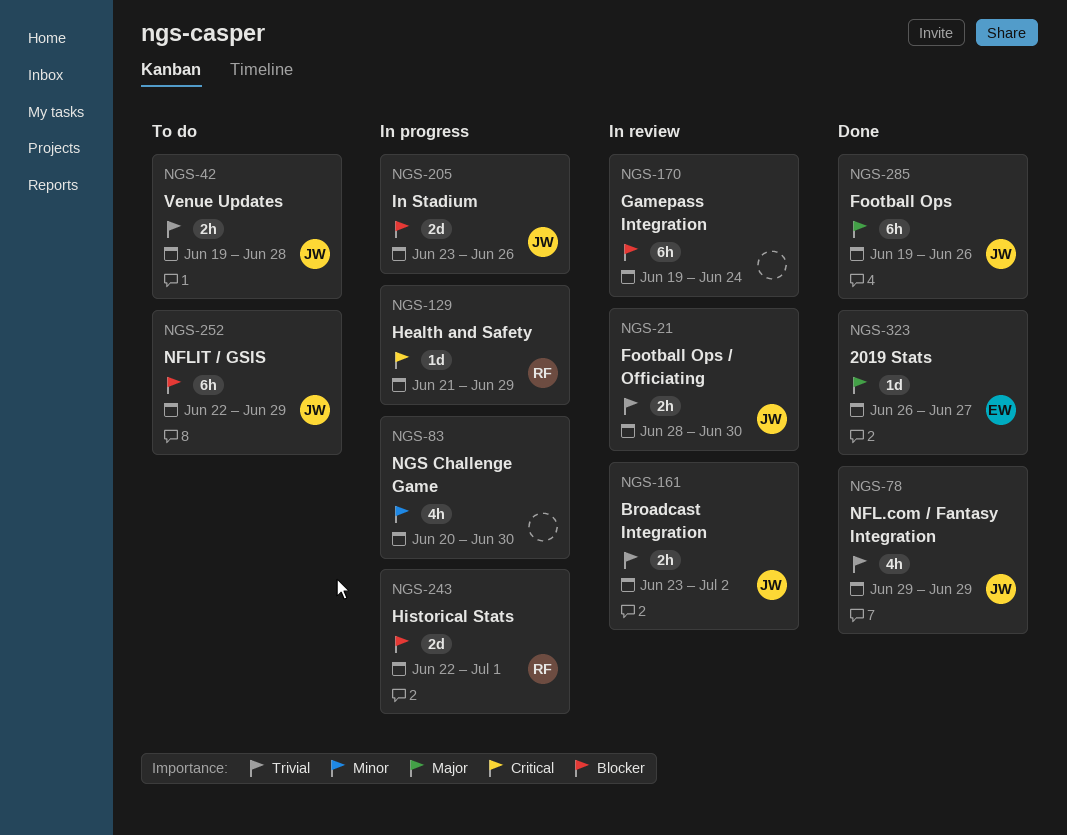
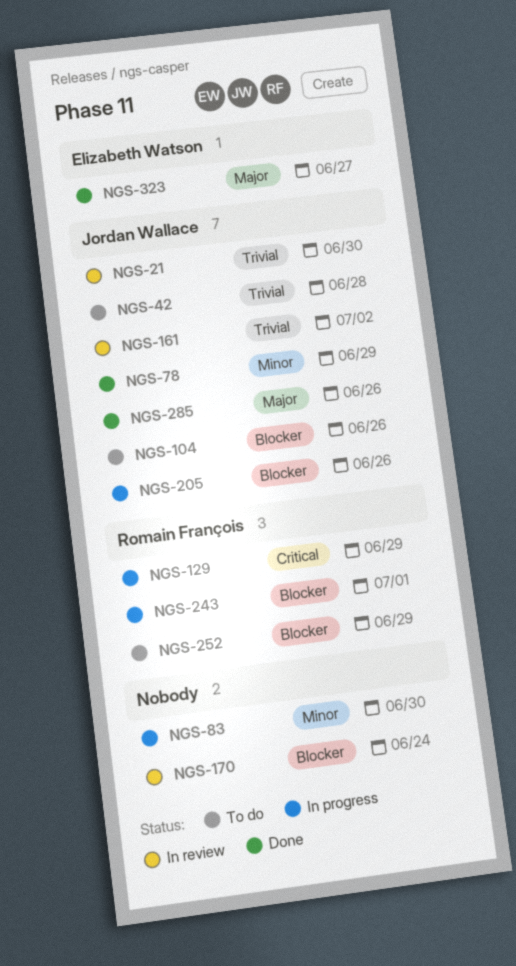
NGS-78, priority: Trivial -> Minor
NGS-104: none -> present
NGS-252, owner: Jordan Wallace -> Romain François

